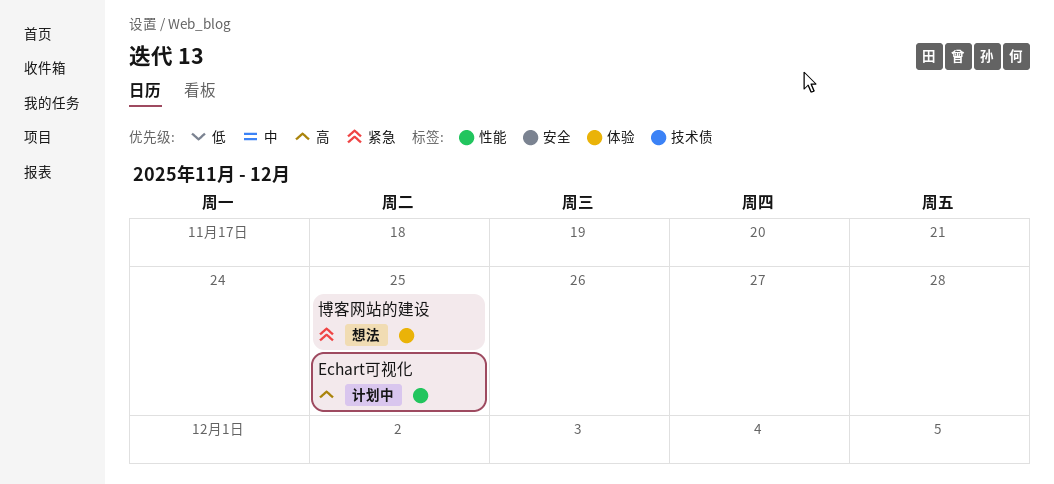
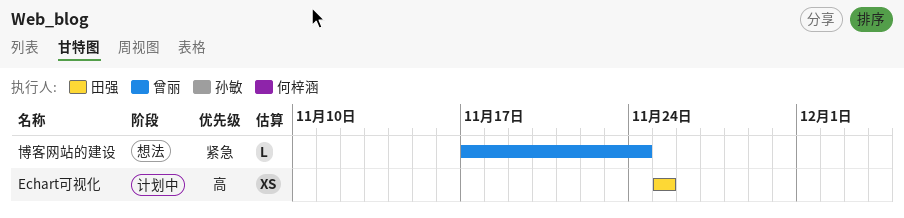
博客网站的建设, due: Nov 25 -> Nov 24

